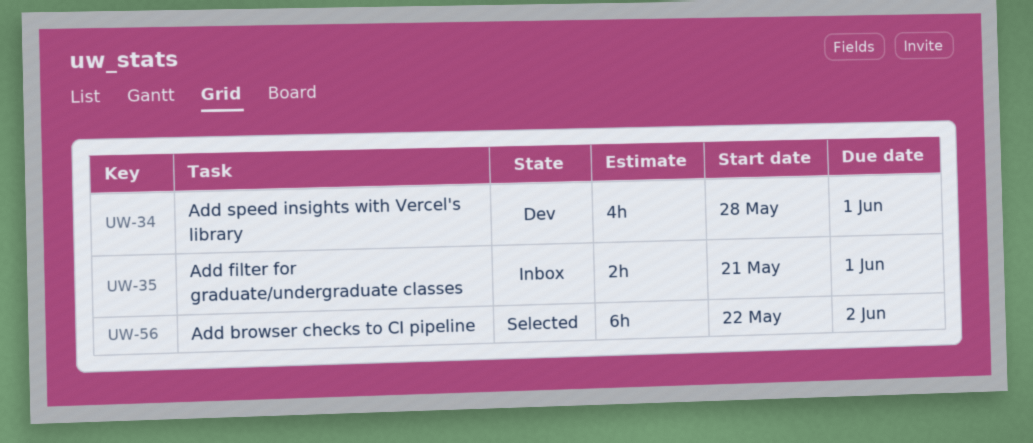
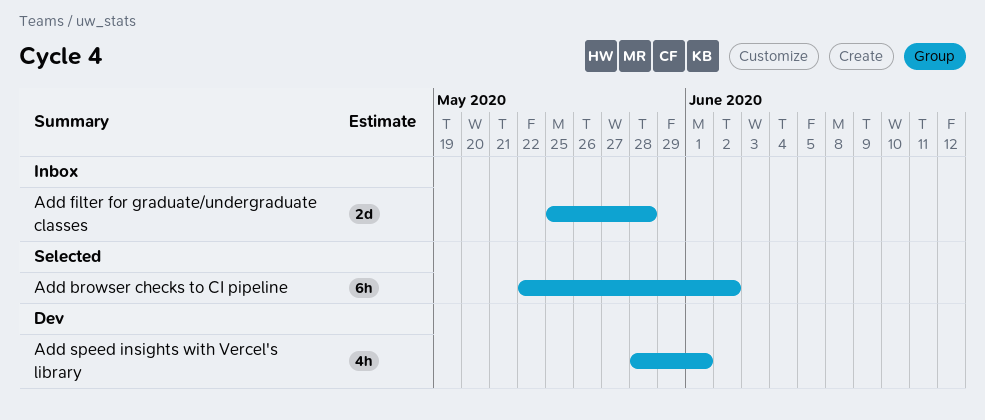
Add filter for graduate/undergraduate classes, estimate: 2h -> 2d
Add filter for graduate/undergraduate classes, start: May 21 -> May 25
Add filter for graduate/undergraduate classes, due: Jun 1 -> May 28

